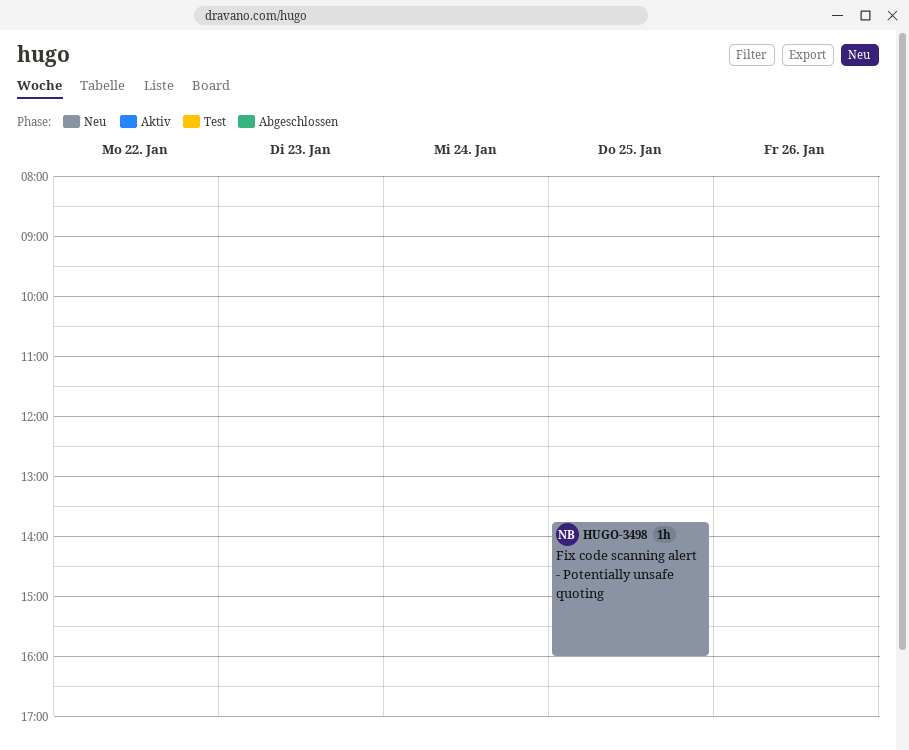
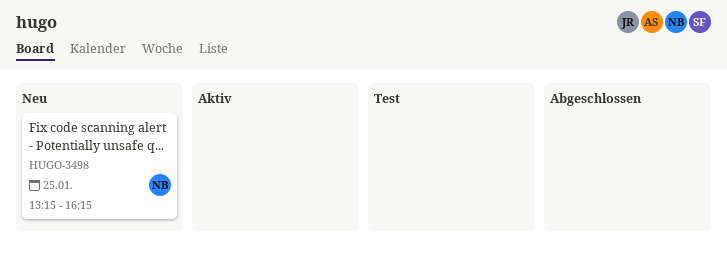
HUGO-3498, begins: 13:45 -> 13:15
HUGO-3498, ends: 16:00 -> 16:15

